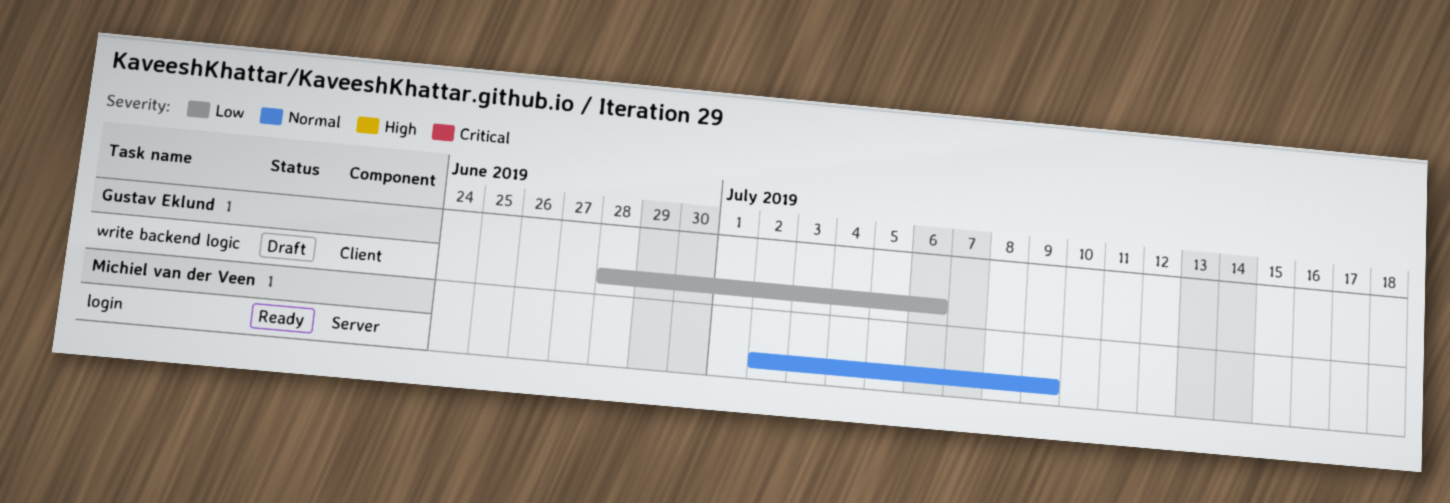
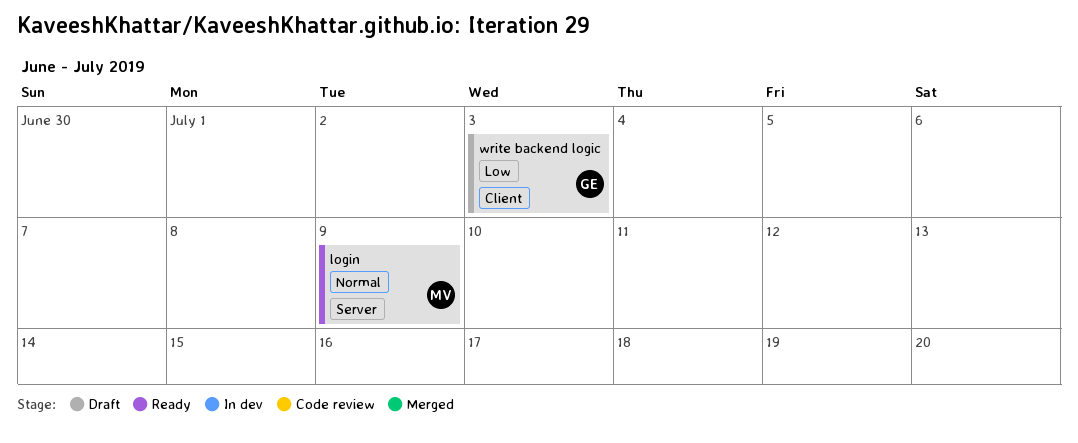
write backend logic, due: Jul 6 -> Jul 3

